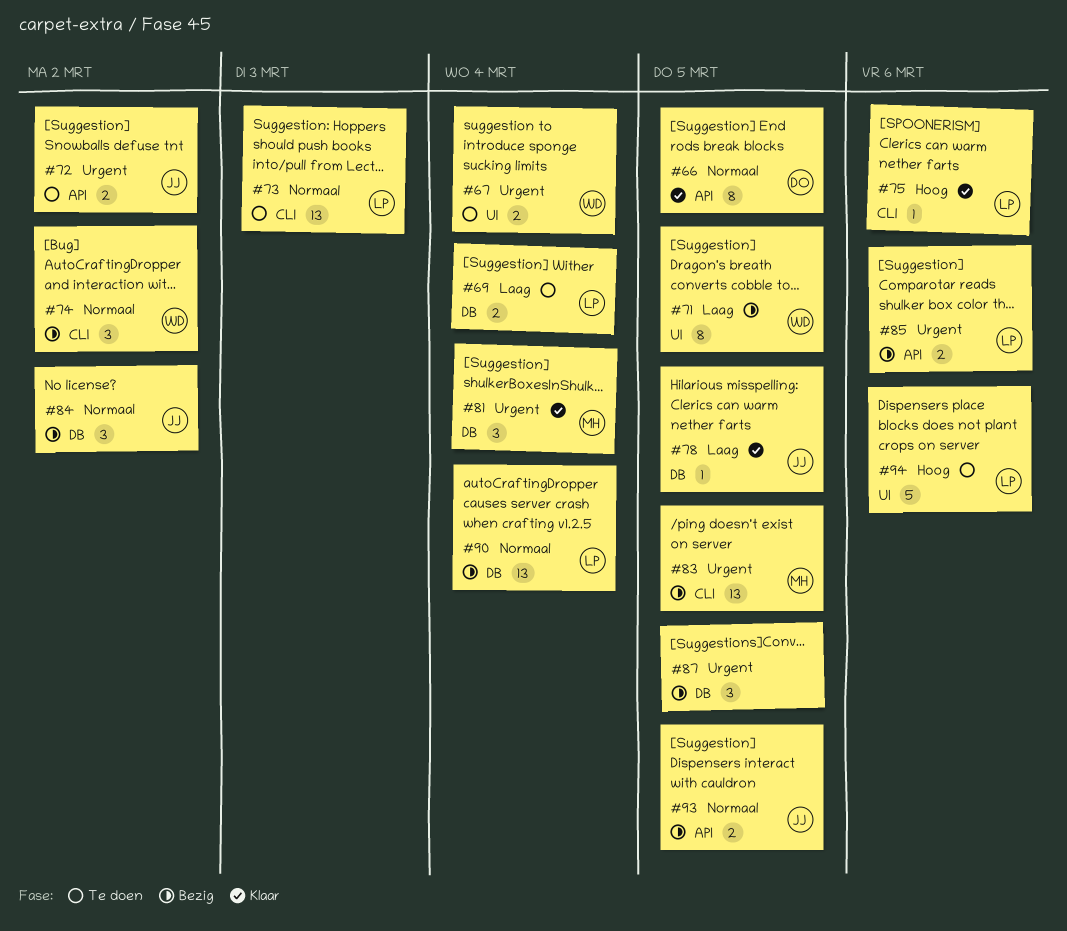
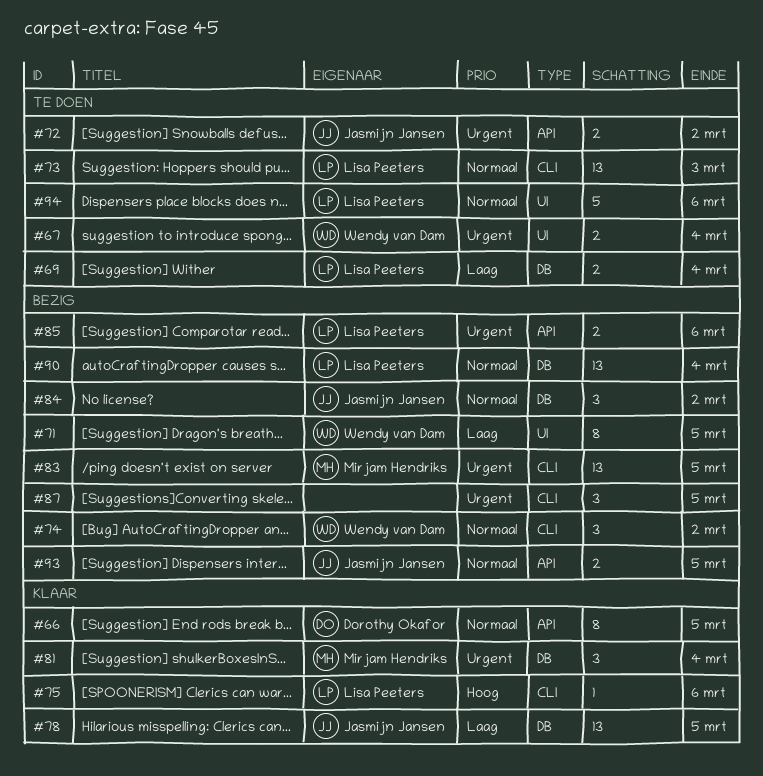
#78, estimate: 1 -> 13
#87, label: DB -> CLI
#94, priority: Hoog -> Normaal

